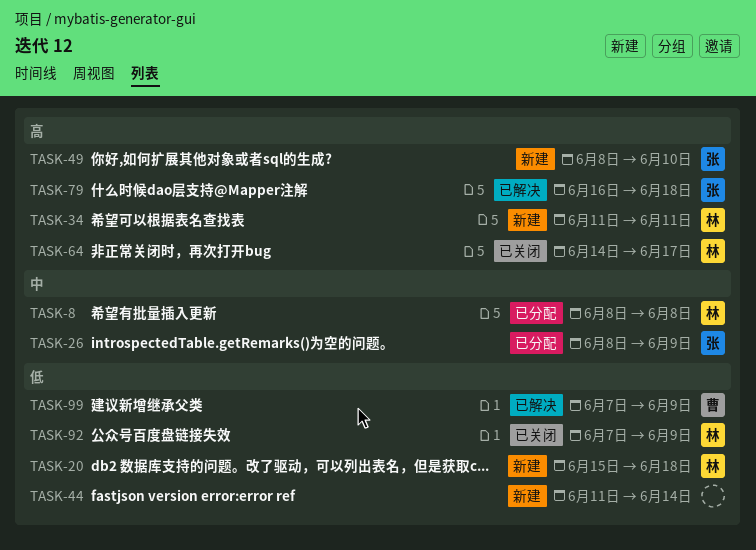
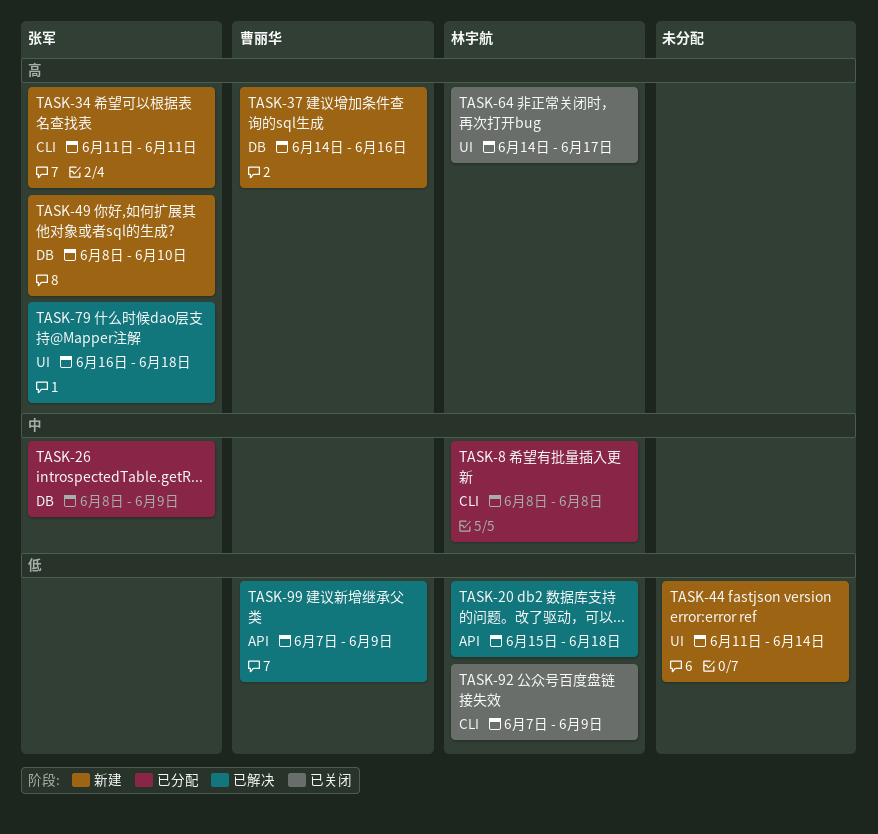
TASK-20, status: 新建 -> 已解决
TASK-34, owner: 林宇航 -> 张军
TASK-37: none -> present

